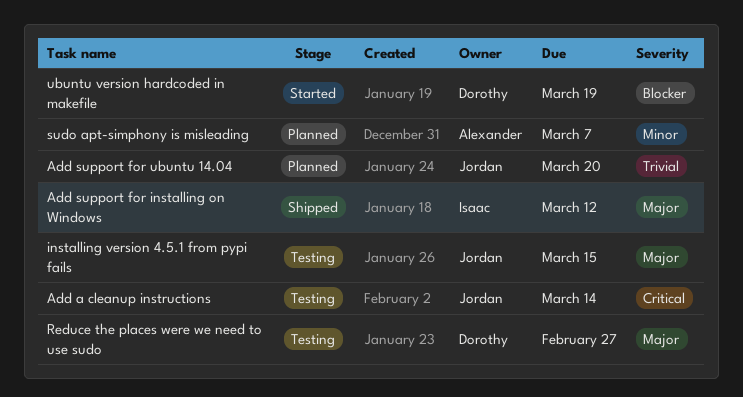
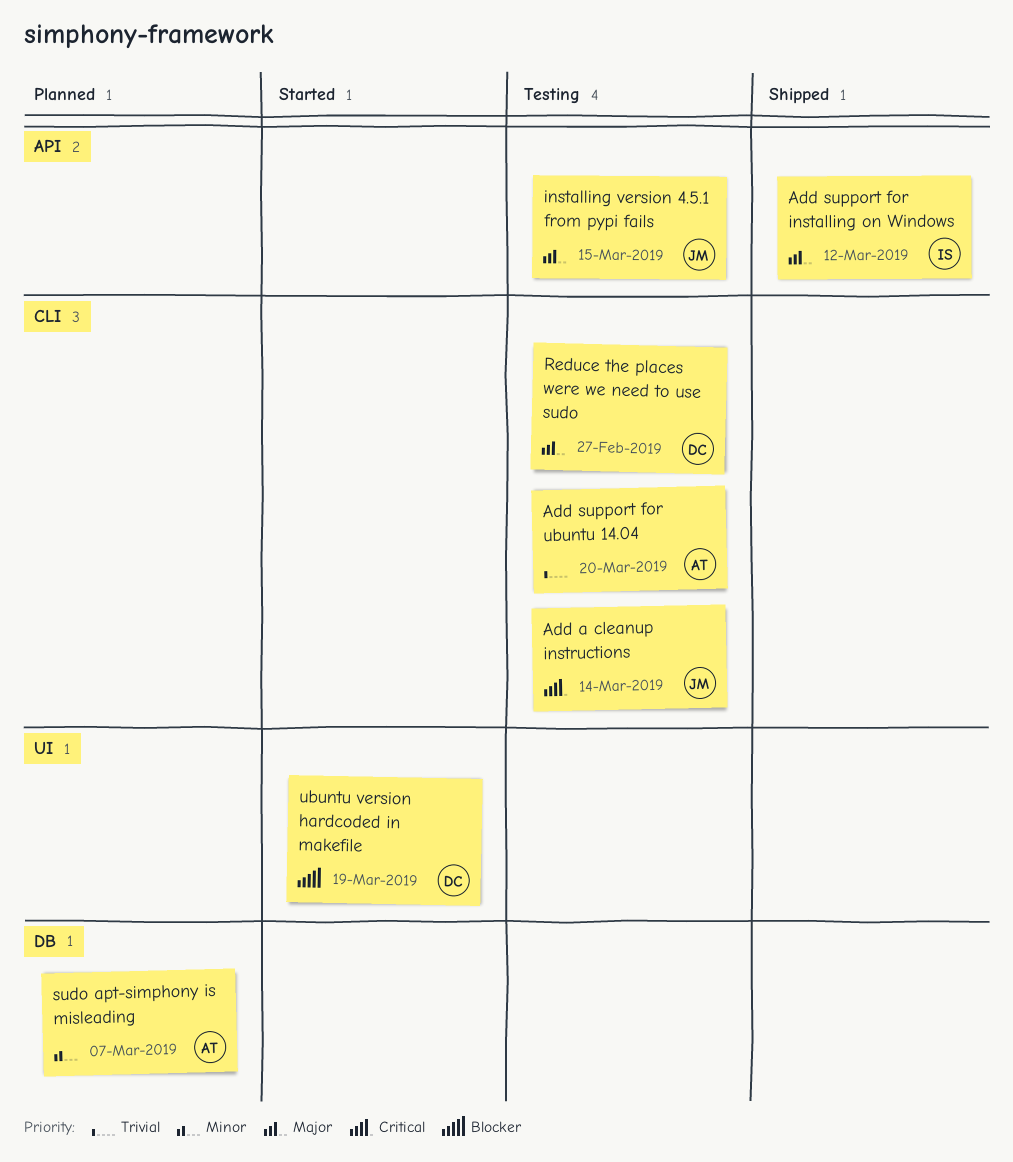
Add support for ubuntu 14.04, status: Planned -> Testing
Add support for ubuntu 14.04, owner: Jordan -> Alexander

